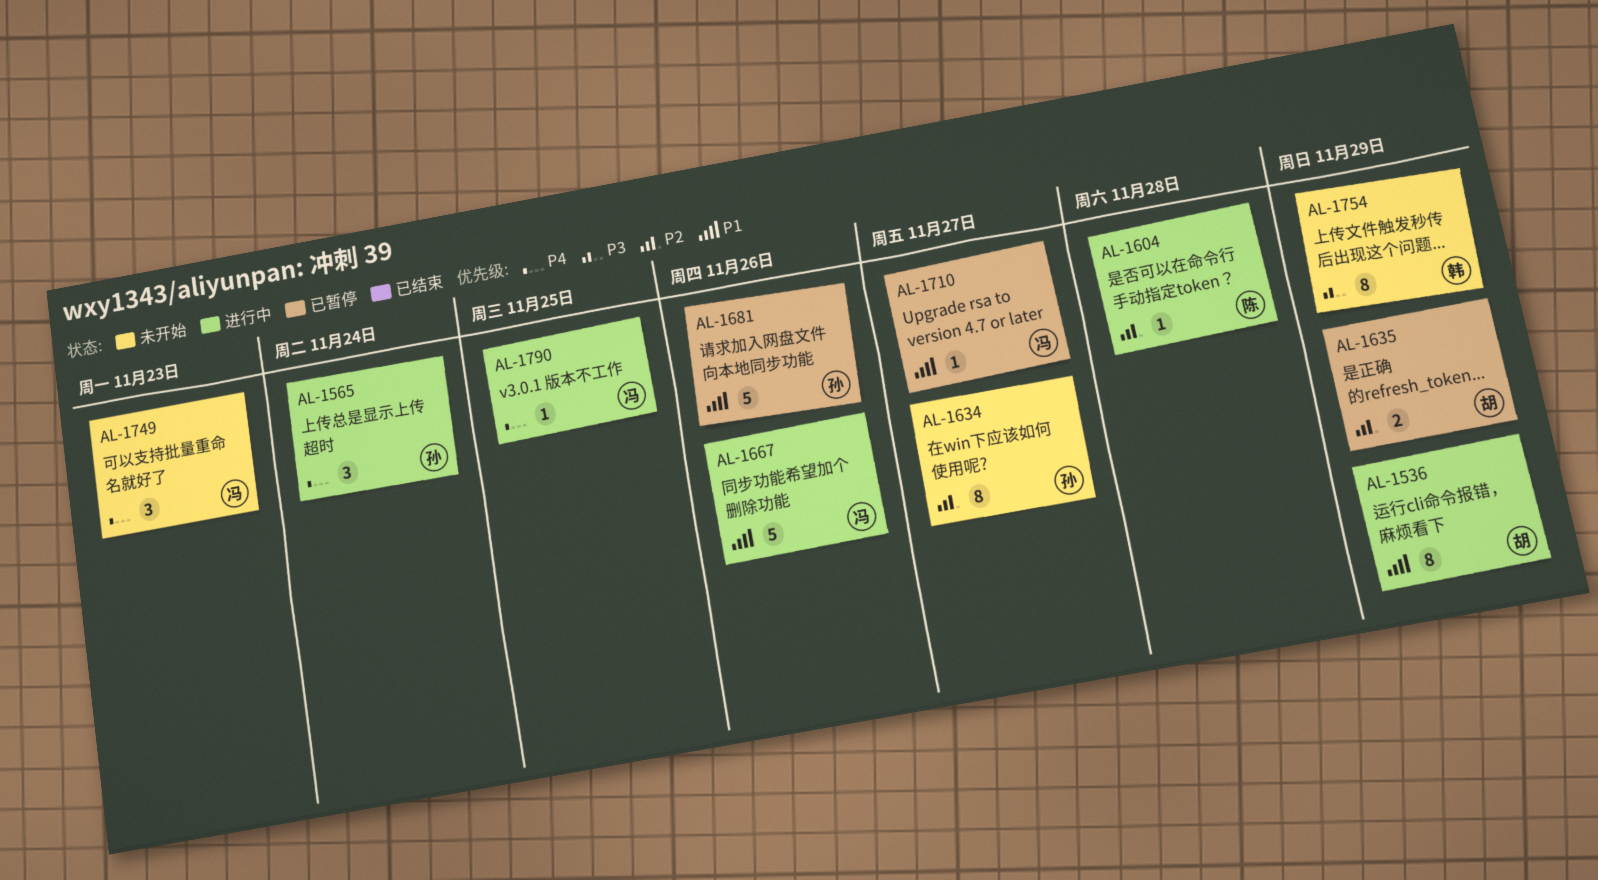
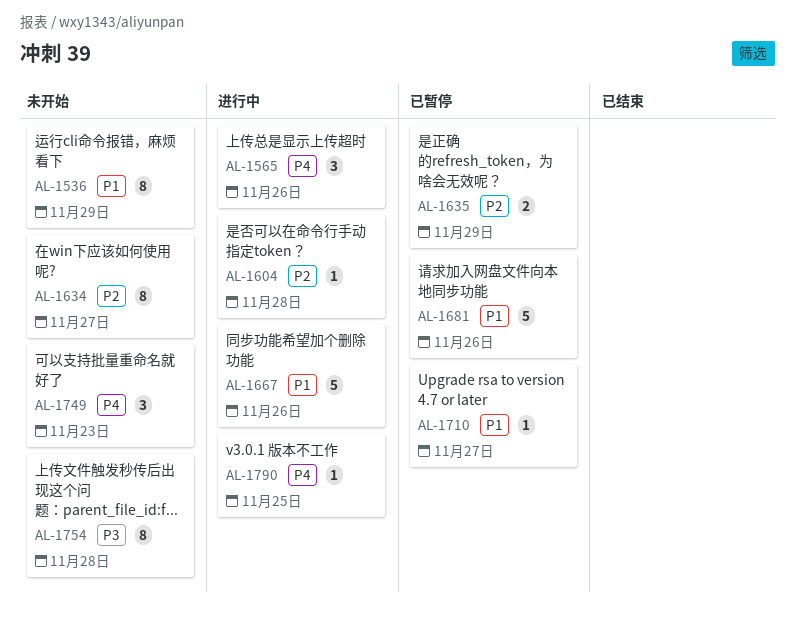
AL-1536, status: 进行中 -> 未开始
AL-1565, due: Nov 24 -> Nov 26
AL-1754, due: Nov 29 -> Nov 28

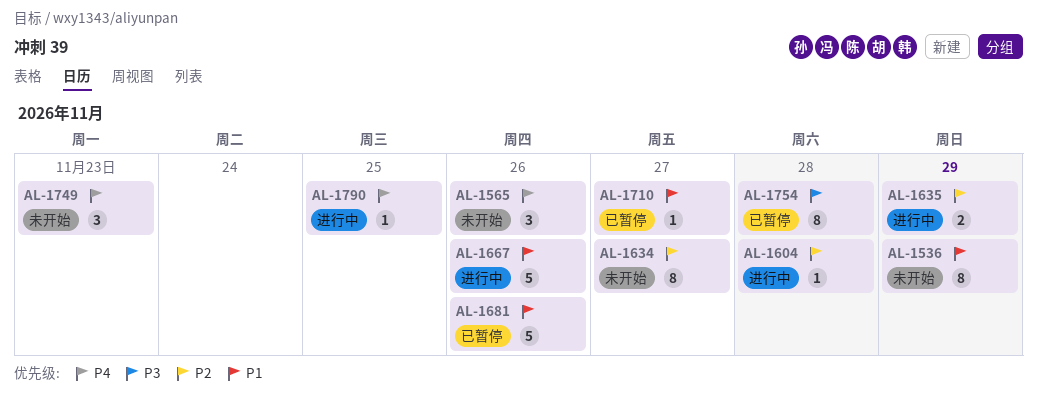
AL-1565, status: 进行中 -> 未开始
AL-1635, status: 已暂停 -> 进行中
AL-1754, status: 未开始 -> 已暂停

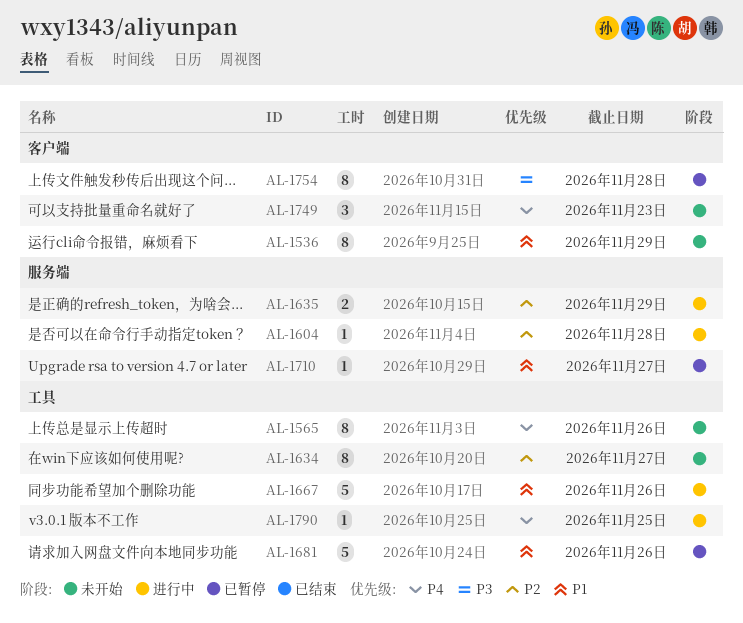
AL-1565, estimate: 3 -> 8

